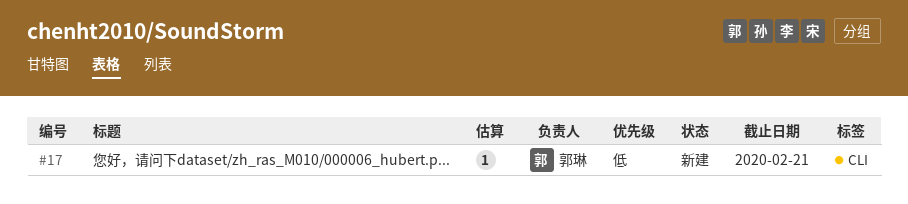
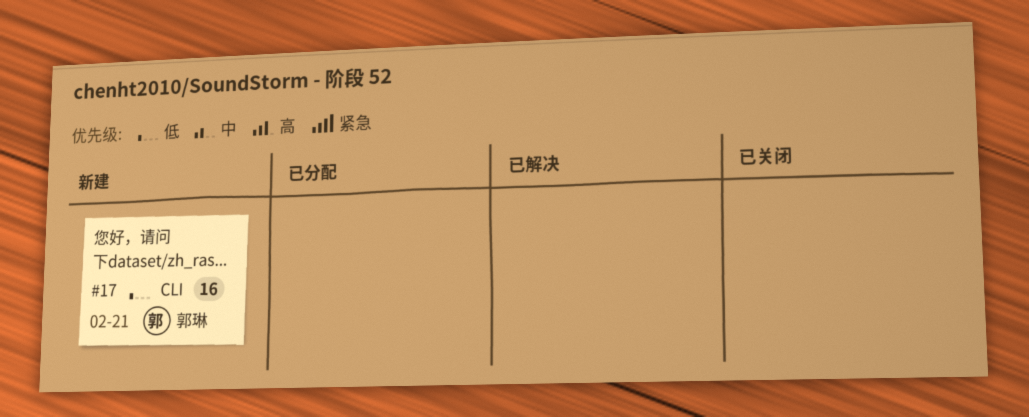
#17, estimate: 1 -> 16

